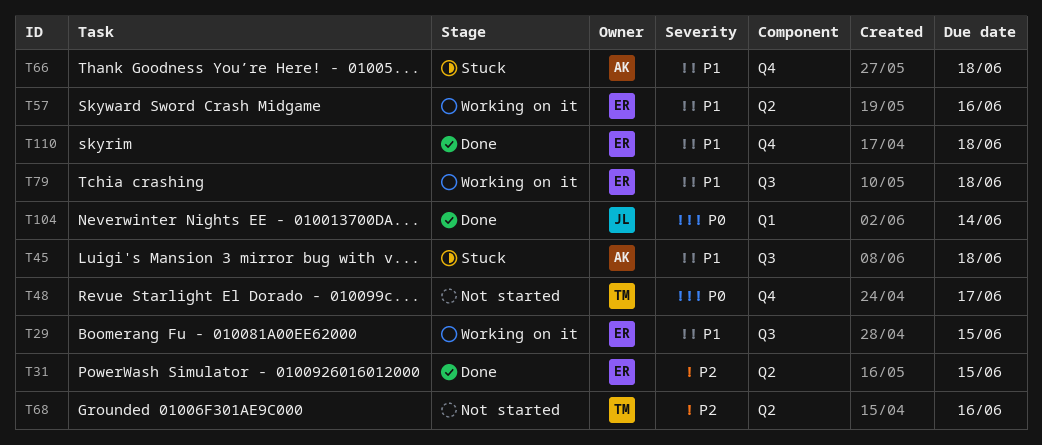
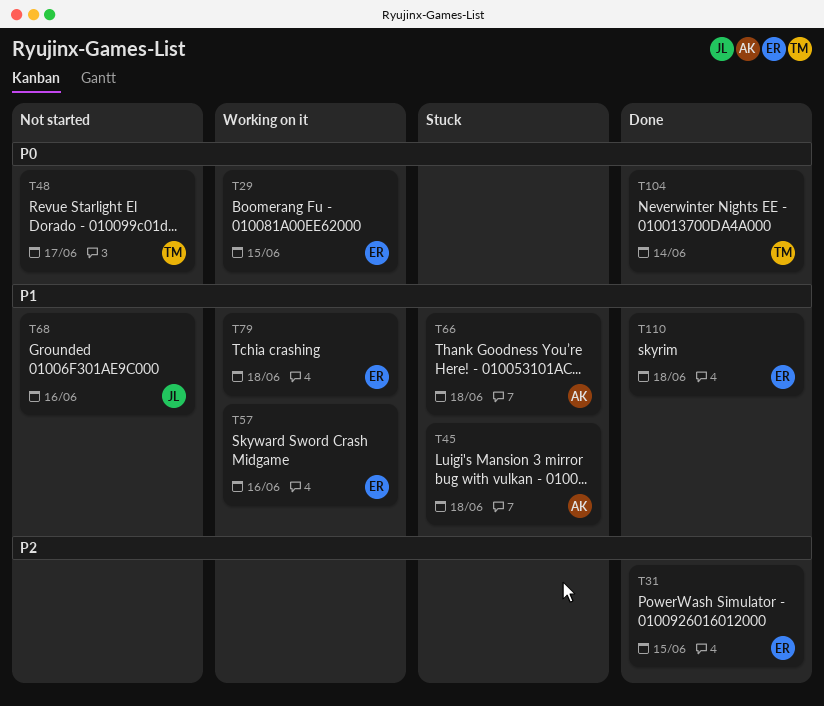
T29, priority: P1 -> P0
T68, owner: TM -> JL
T68, priority: P2 -> P1
T104, owner: JL -> TM

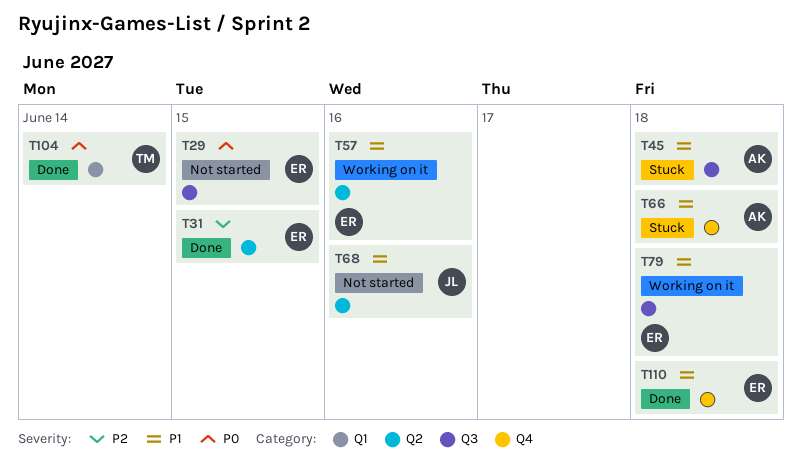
T29, status: Working on it -> Not started
T48: present -> none

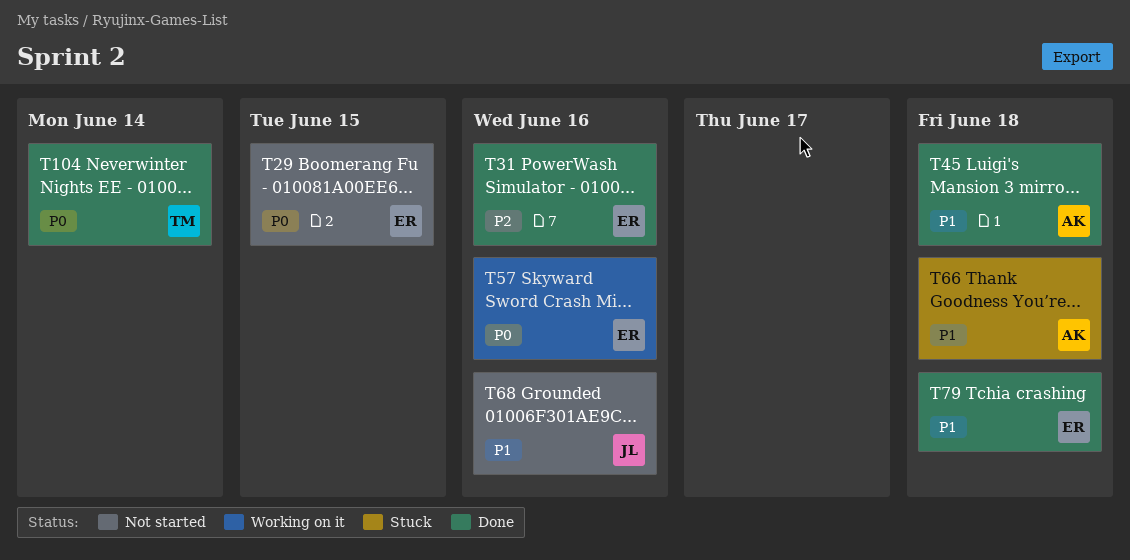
T31, due: Jun 15 -> Jun 16
T45, status: Stuck -> Done
T57, priority: P1 -> P0
T79, status: Working on it -> Done
T110: present -> none

